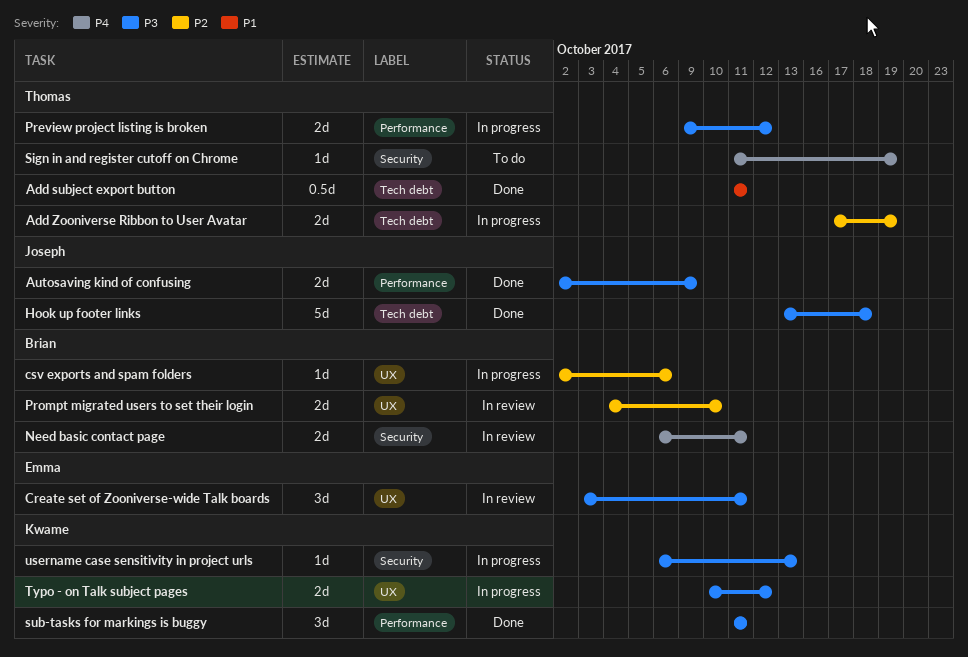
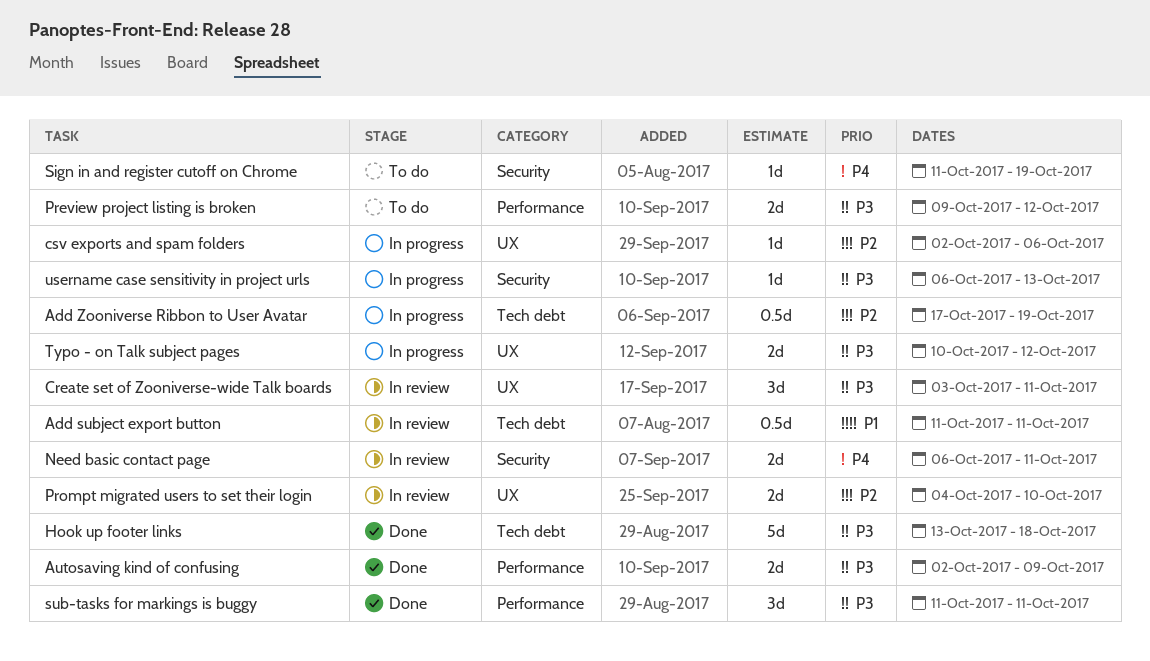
Add subject export button, status: Done -> In review
Add Zooniverse Ribbon to User Avatar, estimate: 2d -> 0.5d
Preview project listing is broken, status: In progress -> To do

